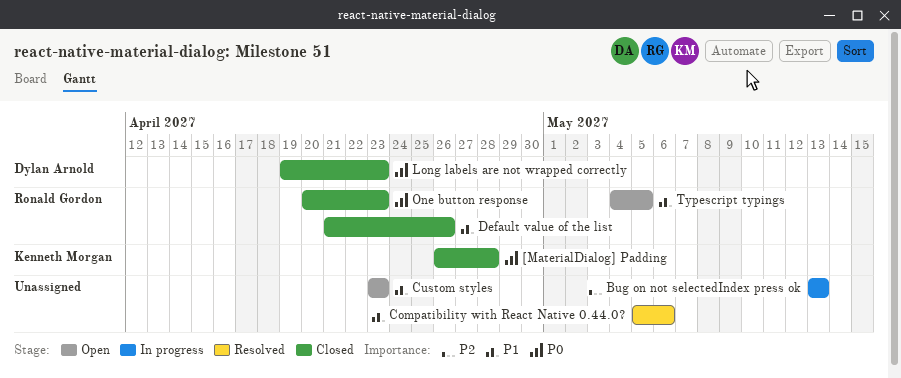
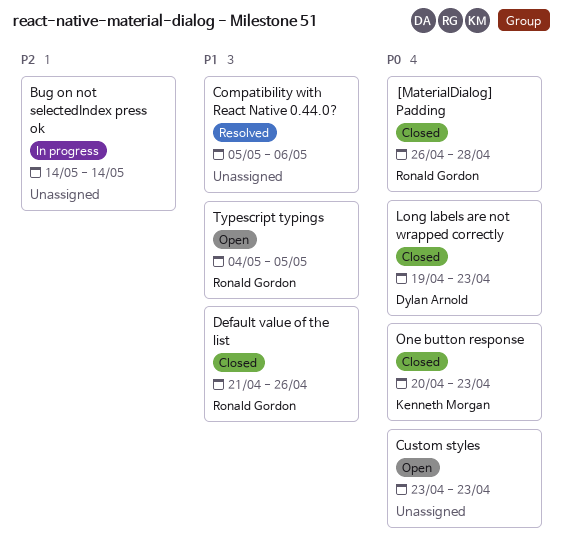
[MaterialDialog] Padding, owner: Kenneth Morgan -> Ronald Gordon
Bug on not selectedIndex press ok, start: May 13 -> May 14
Bug on not selectedIndex press ok, due: May 13 -> May 14
Custom styles, priority: P1 -> P0
One button response, owner: Ronald Gordon -> Kenneth Morgan

